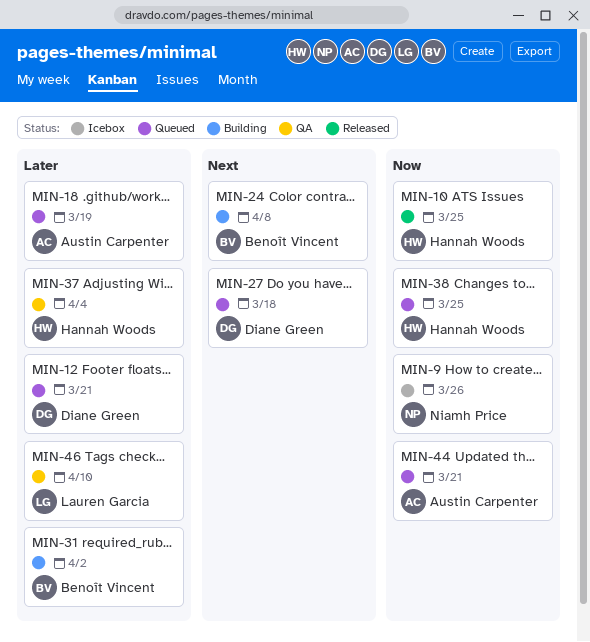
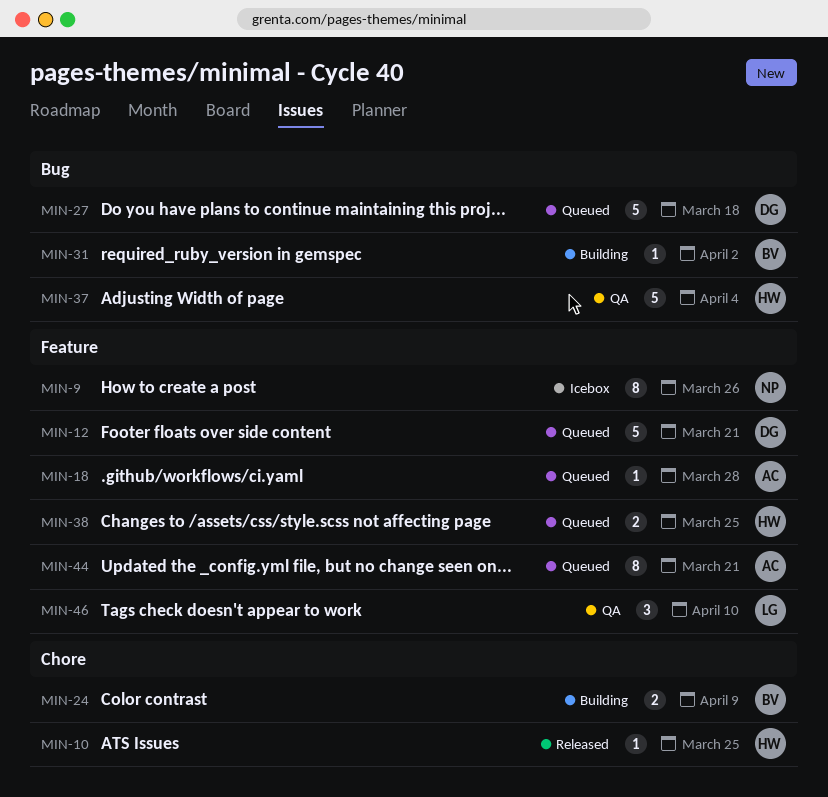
MIN-18, due: Mar 19 -> Mar 28
MIN-24, due: Apr 8 -> Apr 9

